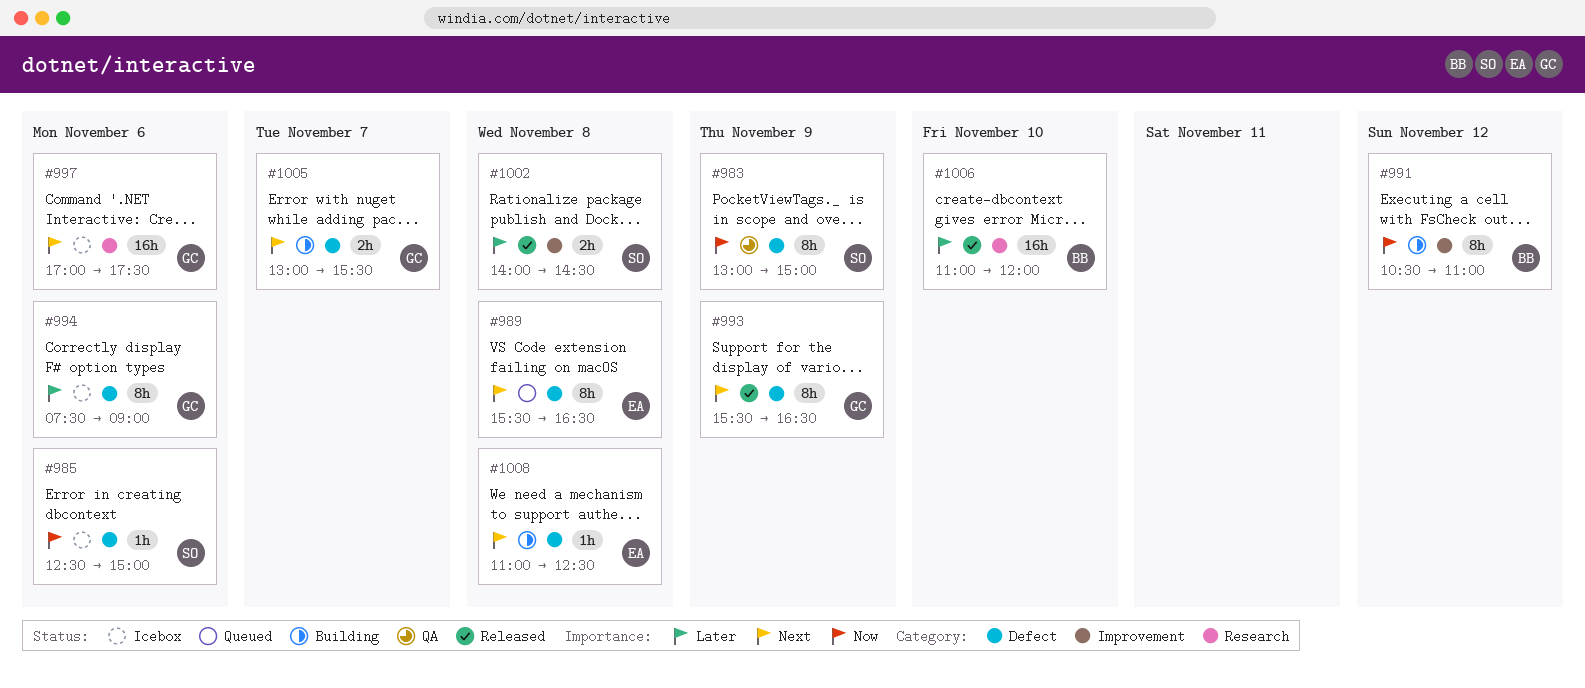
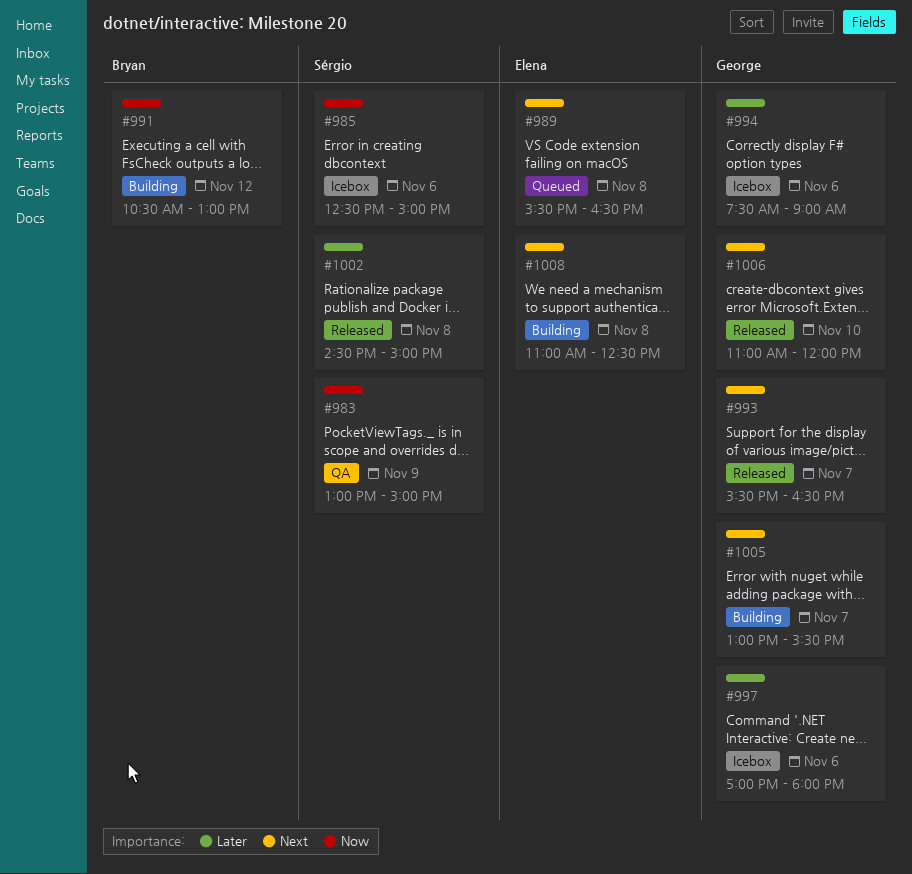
#991, ends: 11:00 -> 13:00
#993, day: Nov 9 -> Nov 7
#997, priority: Next -> Later
#997, ends: 17:30 -> 18:00
#1002, begins: 14:00 -> 14:30
#1002, ends: 14:30 -> 15:00
#1006, owner: Bryan -> George
#1006, priority: Later -> Next

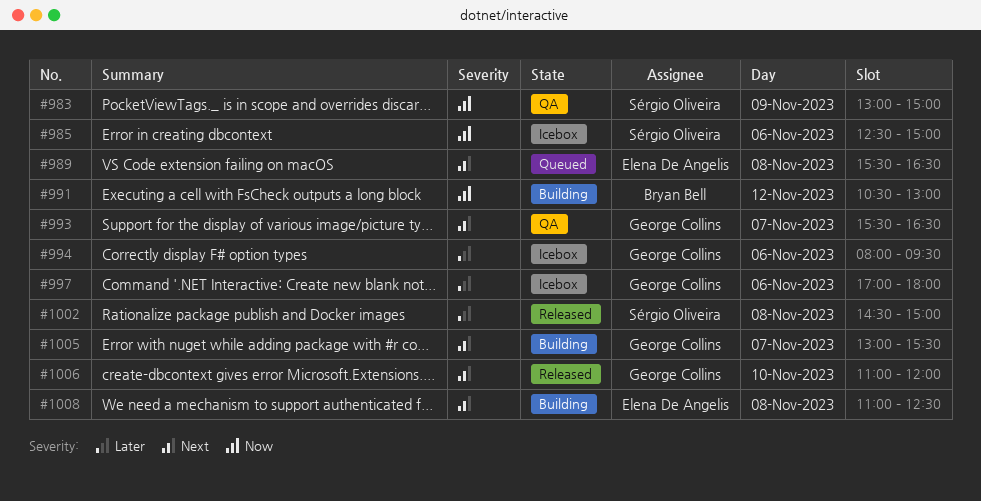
#993, status: Released -> QA
#994, begins: 07:30 -> 08:00
#994, ends: 09:00 -> 09:30

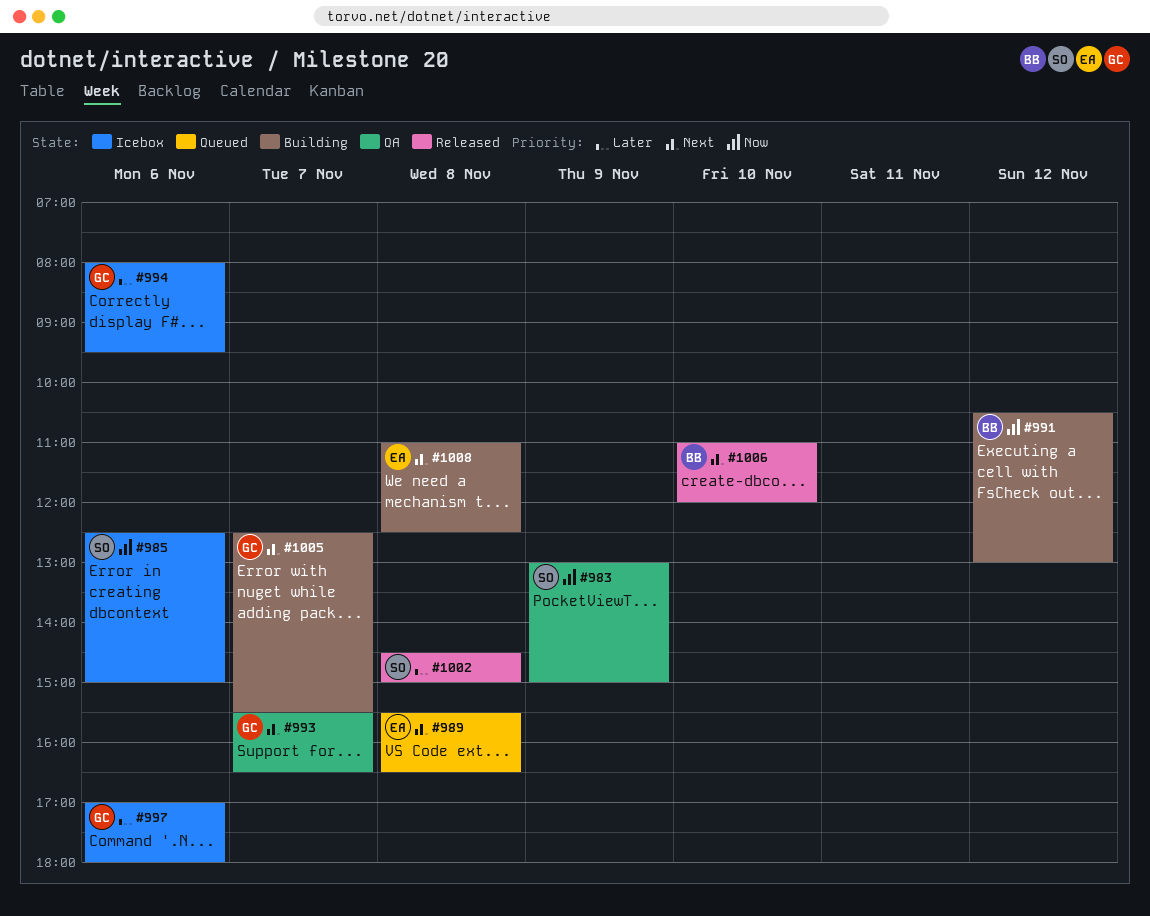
#1005, begins: 13:00 -> 12:30
#1006, owner: George Collins -> Bryan Bell

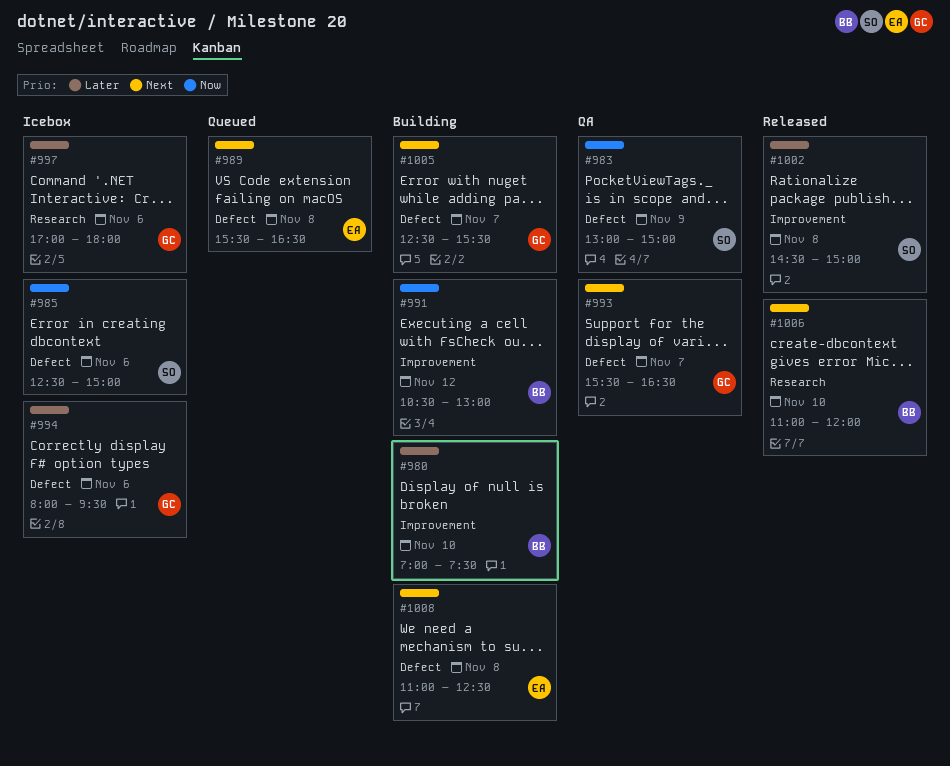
#980: none -> present

